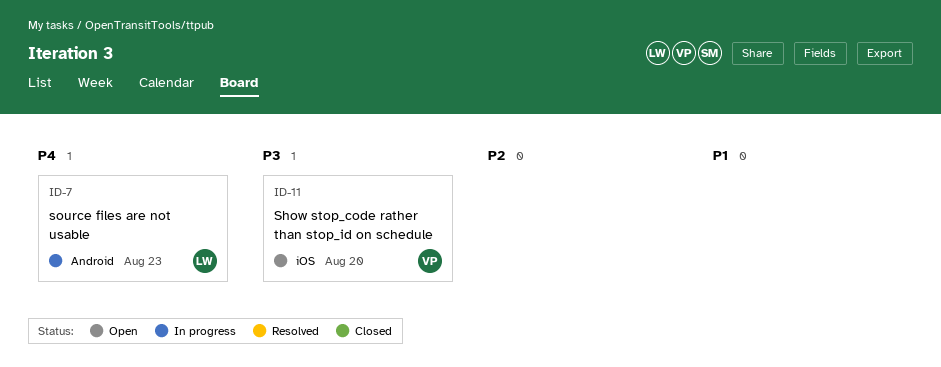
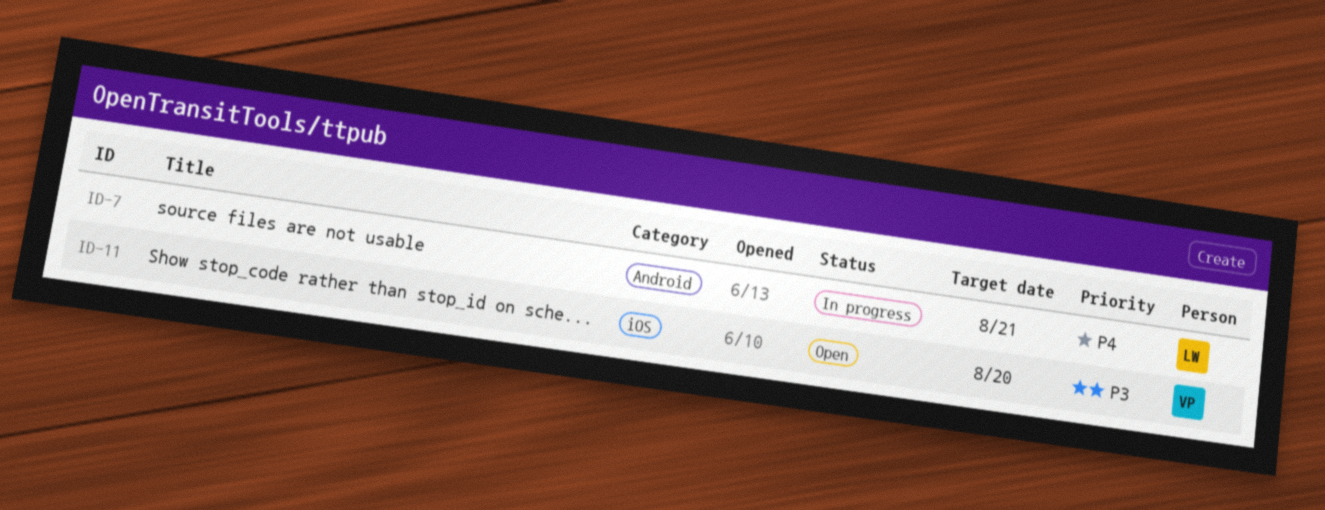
ID-7, due: Aug 23 -> Aug 21

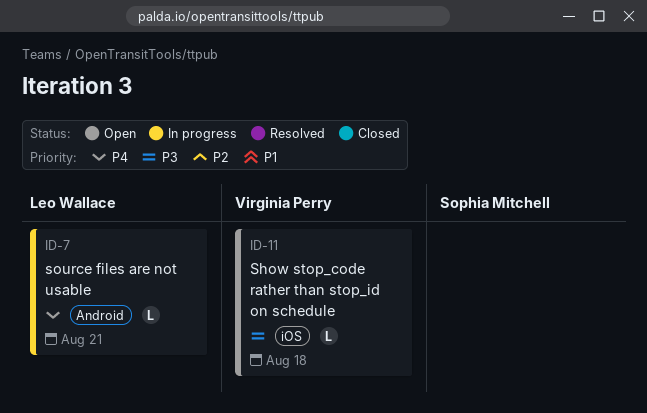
ID-11, due: Aug 20 -> Aug 18

